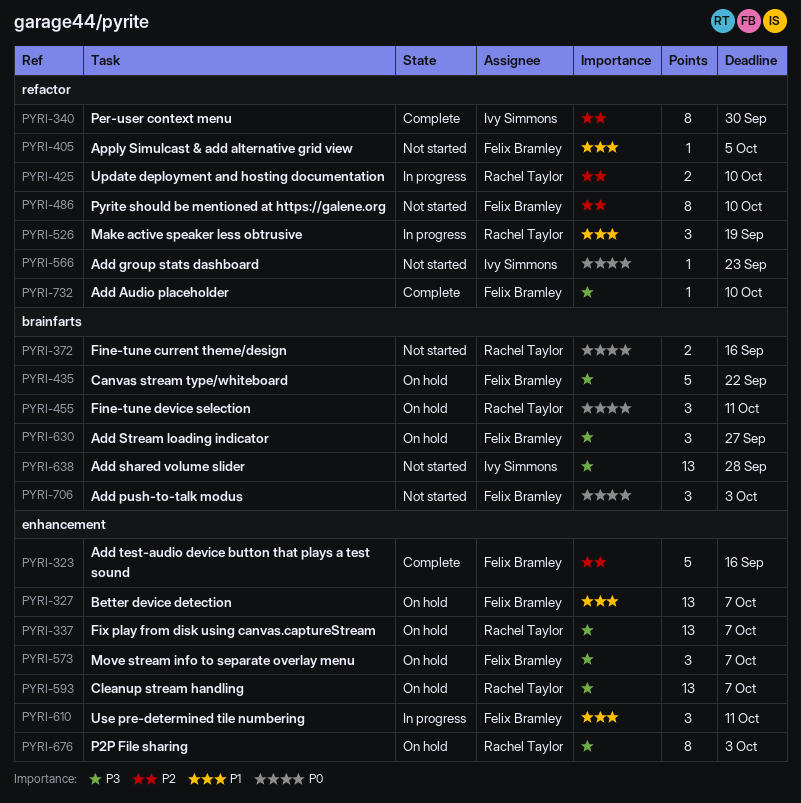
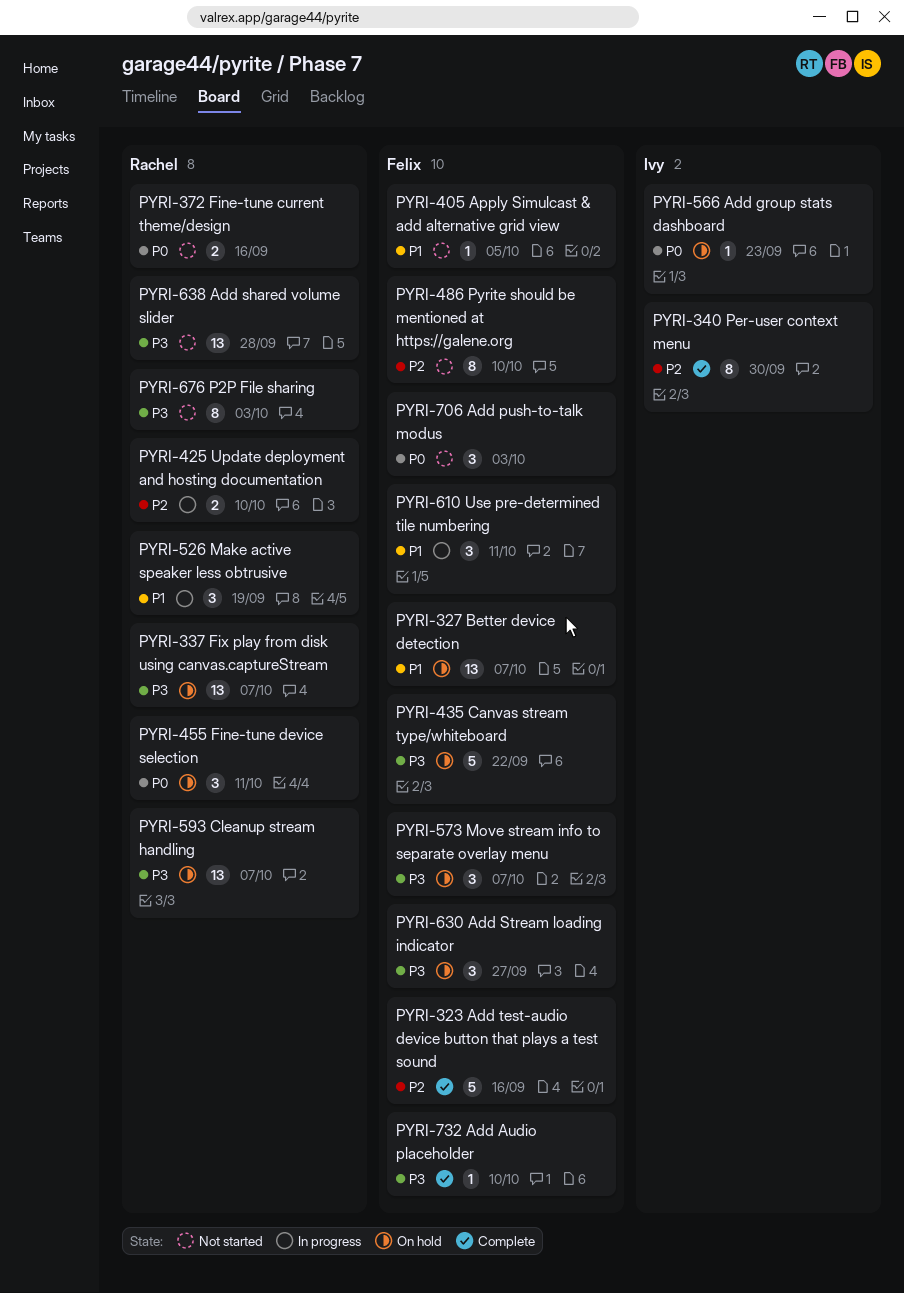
PYRI-566, status: Not started -> On hold
PYRI-638, owner: Ivy Simmons -> Rachel Taylor
PYRI-676, status: On hold -> Not started

